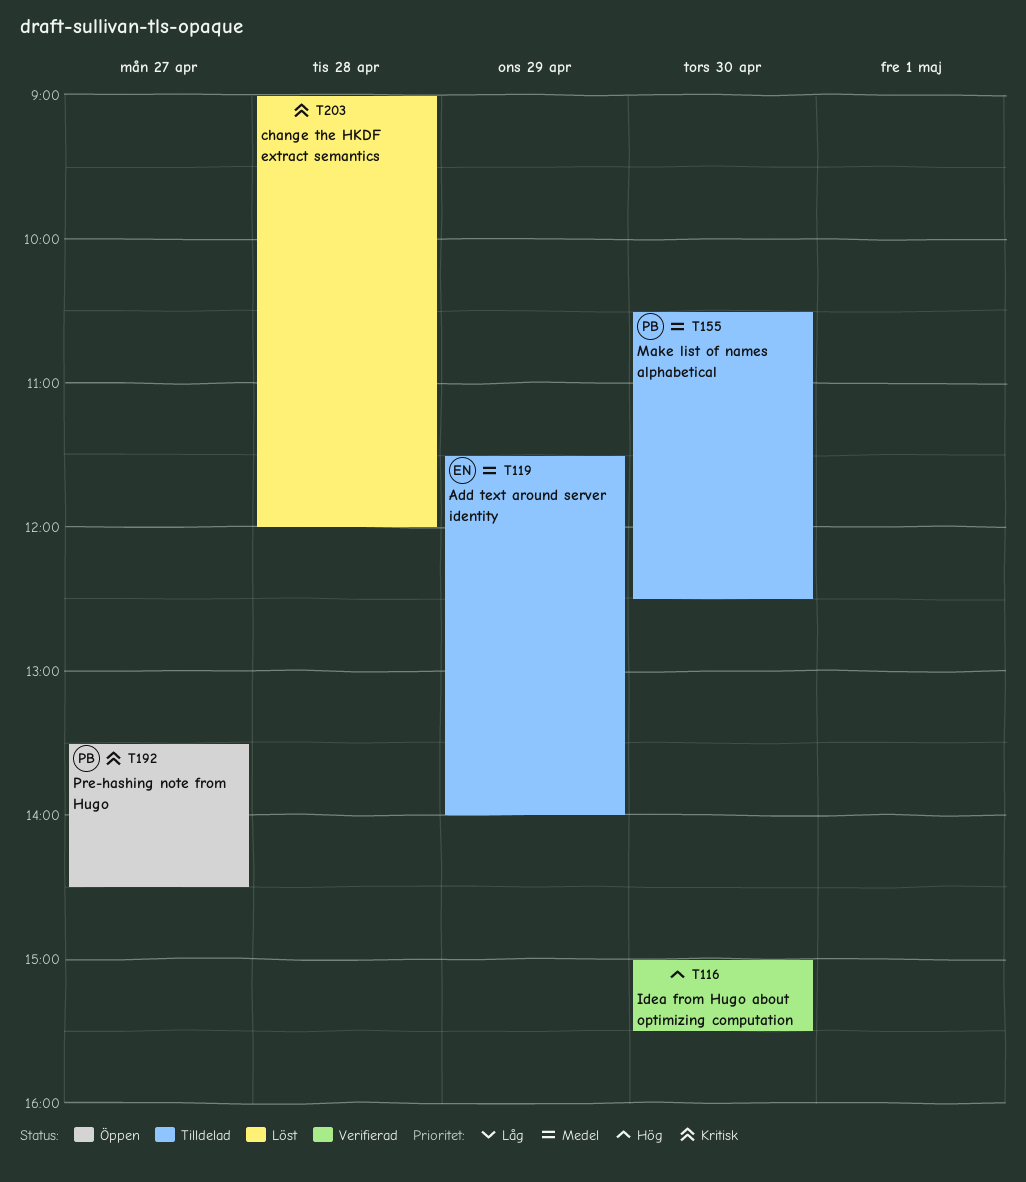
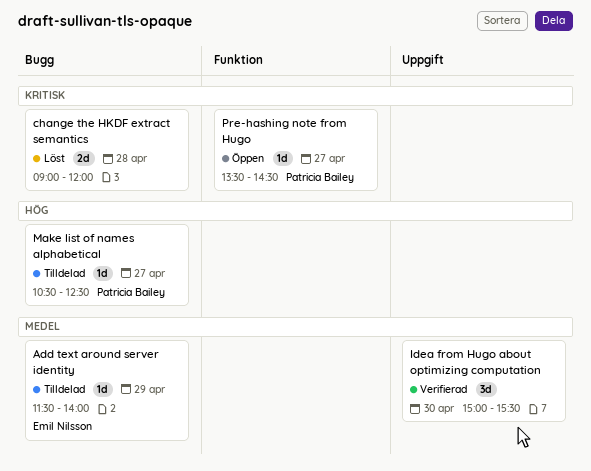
Idea from Hugo about optimizing computation, priority: Hög -> Medel
Make list of names alphabetical, priority: Medel -> Hög
Make list of names alphabetical, day: Apr 30 -> Apr 27

